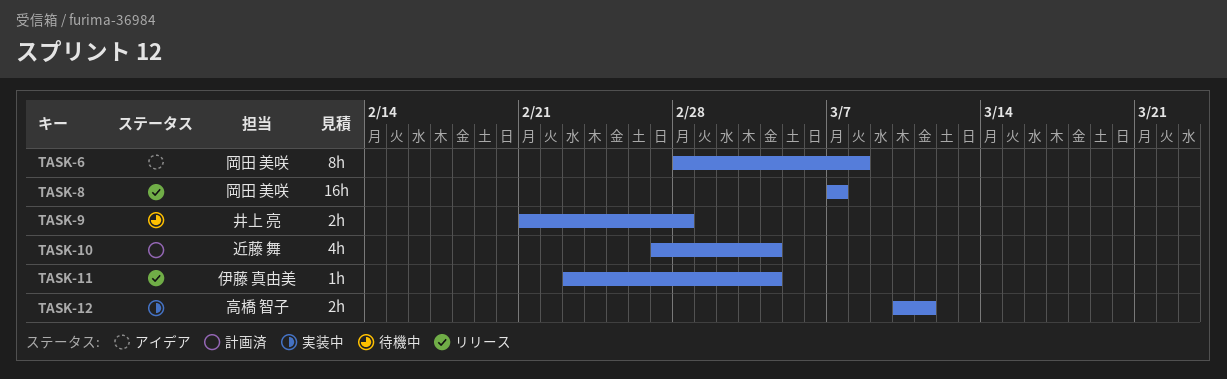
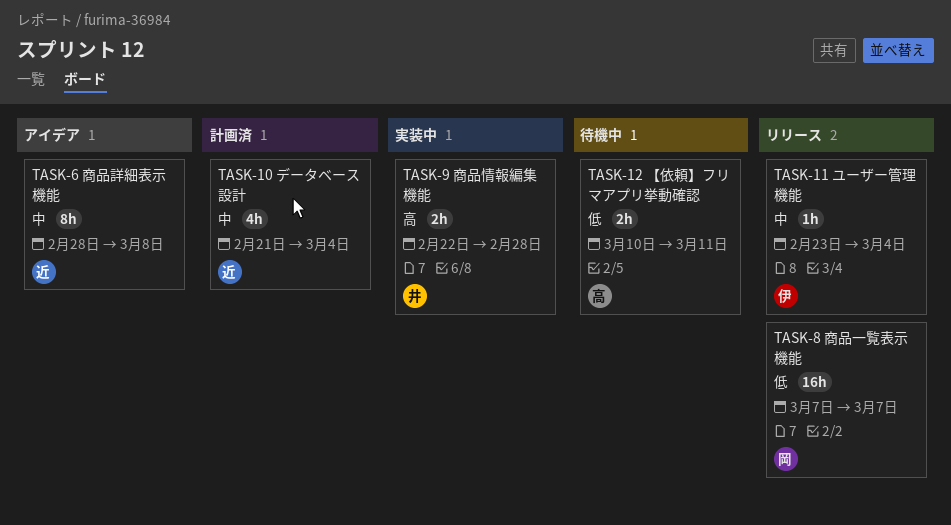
TASK-6, owner: 岡田 美咲 -> 近藤 舞
TASK-9, status: 待機中 -> 実装中
TASK-9, start: Feb 21 -> Feb 22
TASK-10, start: Feb 27 -> Feb 21
TASK-12, status: 実装中 -> 待機中

